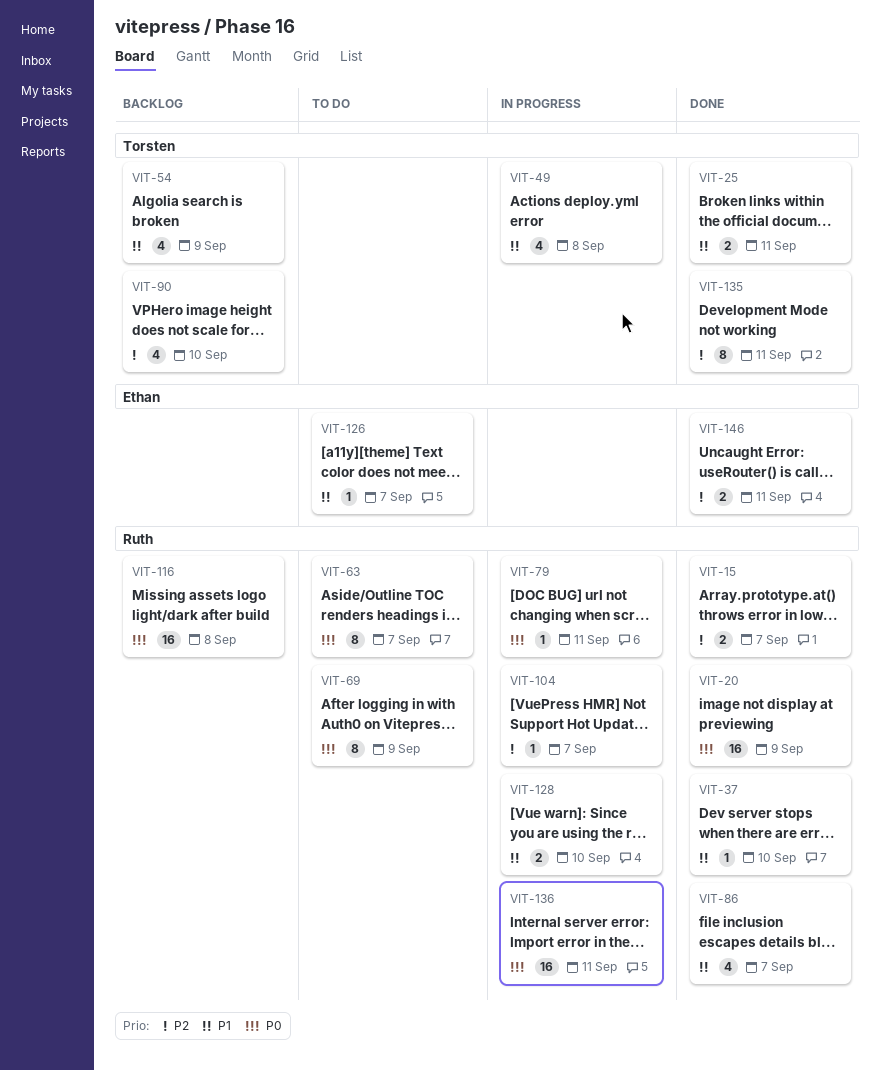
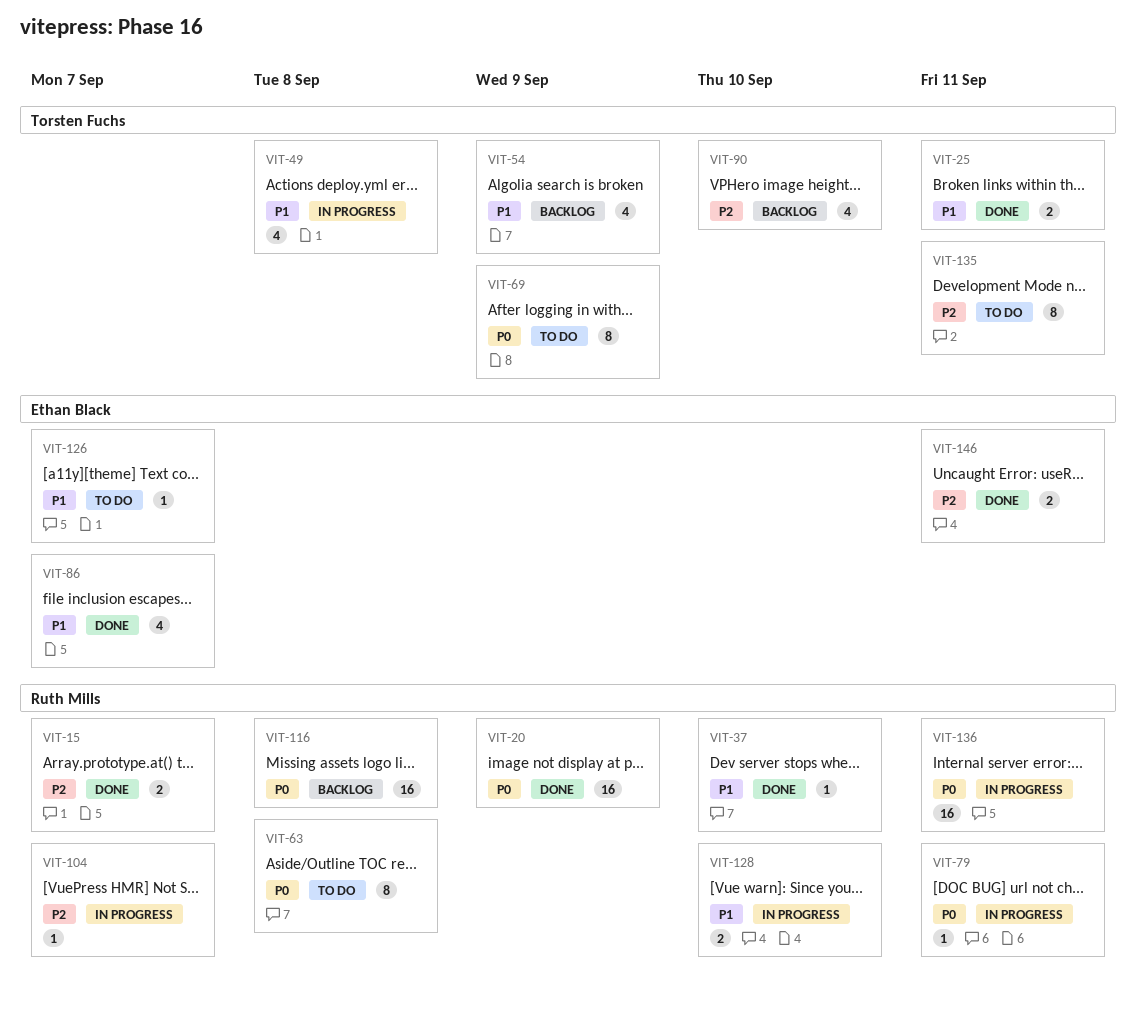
VIT-63, due: Sep 7 -> Sep 8
VIT-69, owner: Ruth Mills -> Torsten Fuchs
VIT-86, owner: Ruth Mills -> Ethan Black
VIT-135, status: Done -> To do

